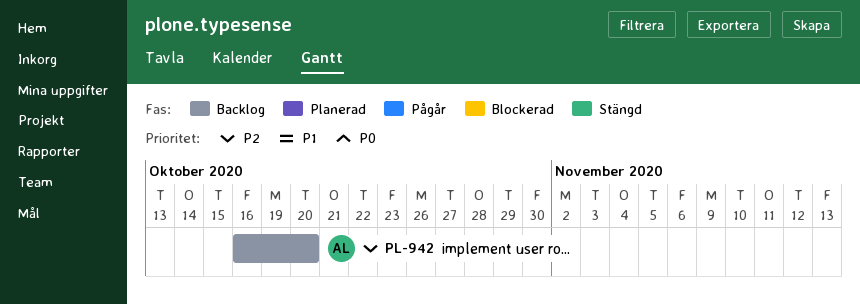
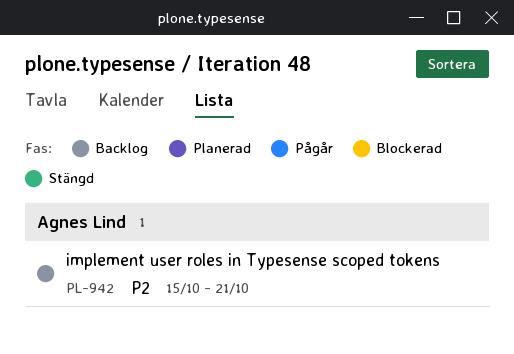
PL-942, start: Oct 16 -> Oct 15
PL-942, due: Oct 20 -> Oct 21

